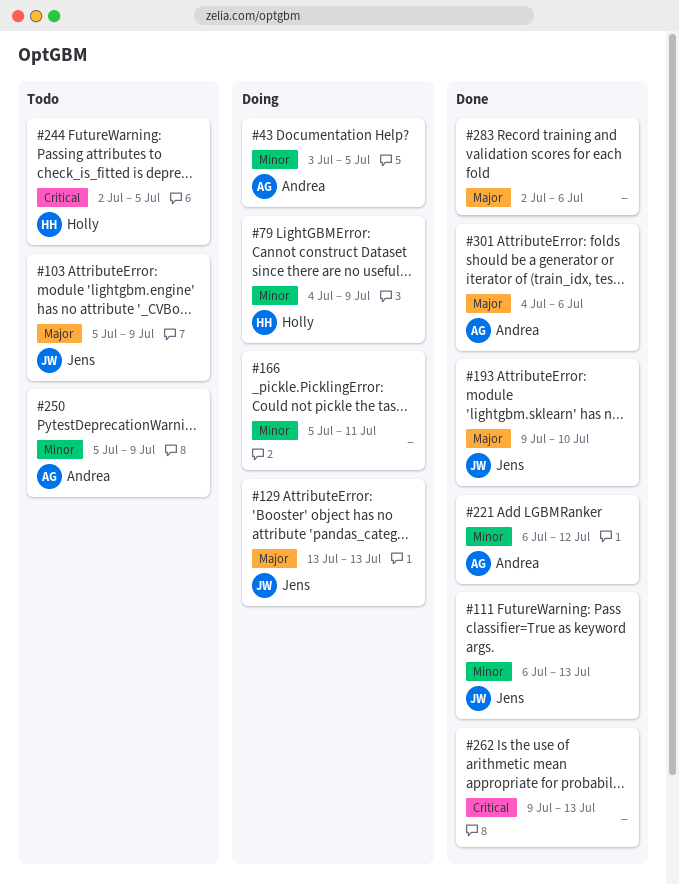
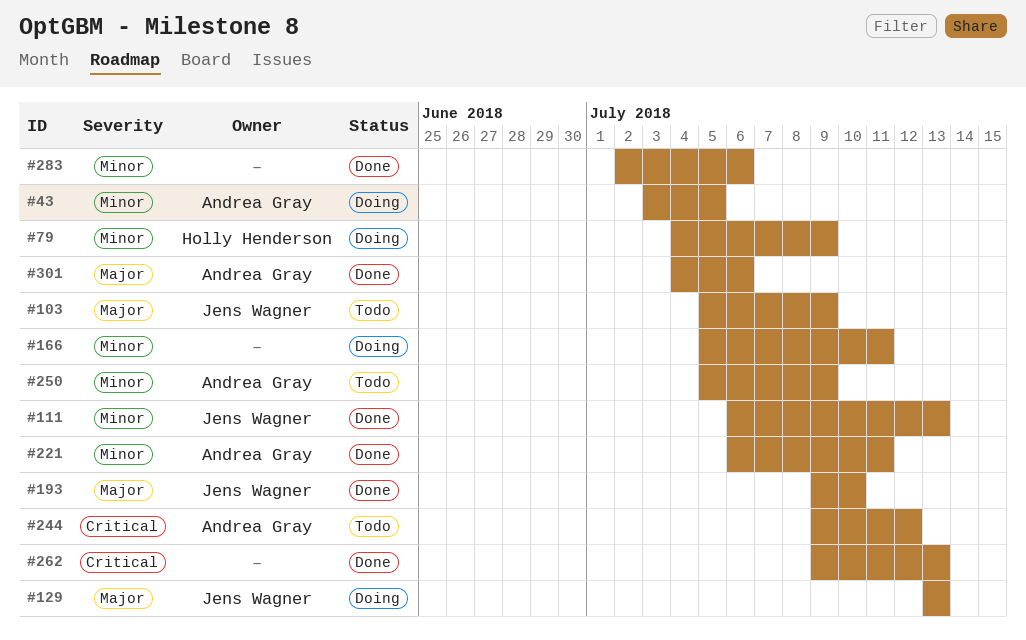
#221, due: Jul 12 -> Jul 11
#244, owner: Holly Henderson -> Andrea Gray
#244, start: Jul 2 -> Jul 9
#244, due: Jul 5 -> Jul 12
#283, priority: Major -> Minor

